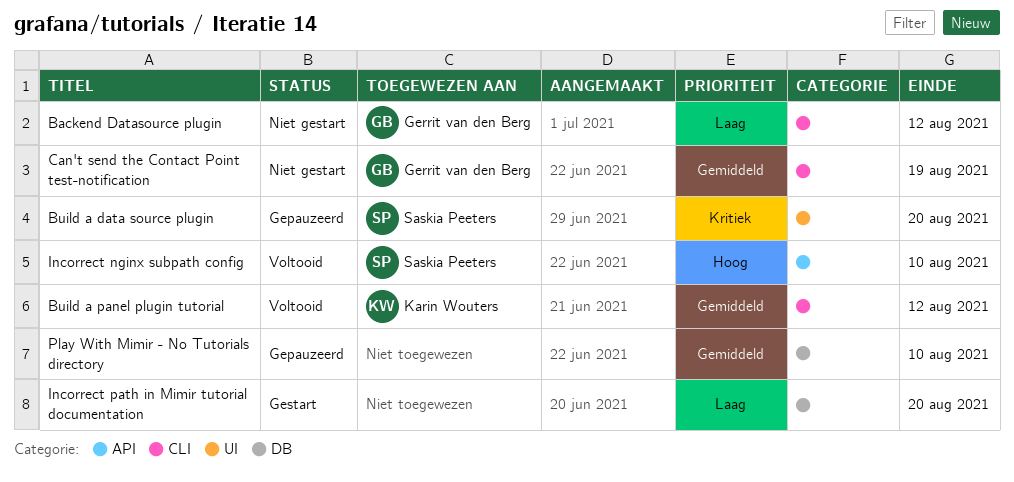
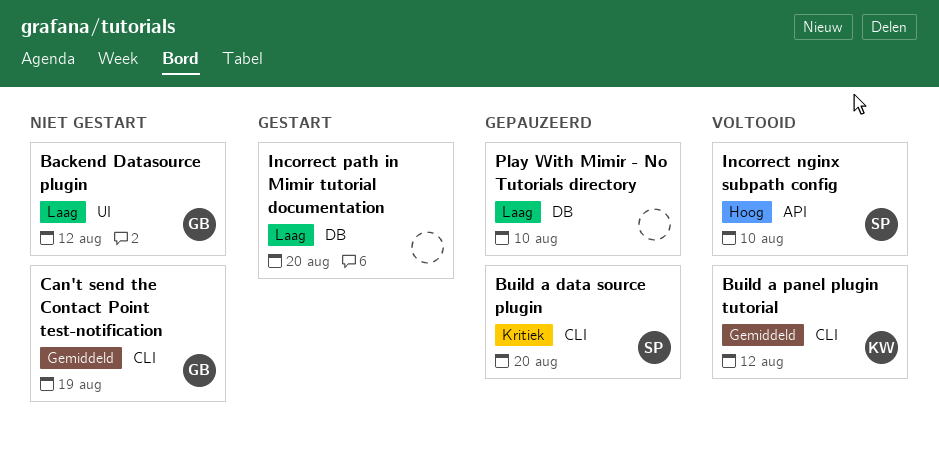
Backend Datasource plugin, label: CLI -> UI
Build a data source plugin, label: UI -> CLI
Play With Mimir - No Tutorials directory, priority: Gemiddeld -> Laag

